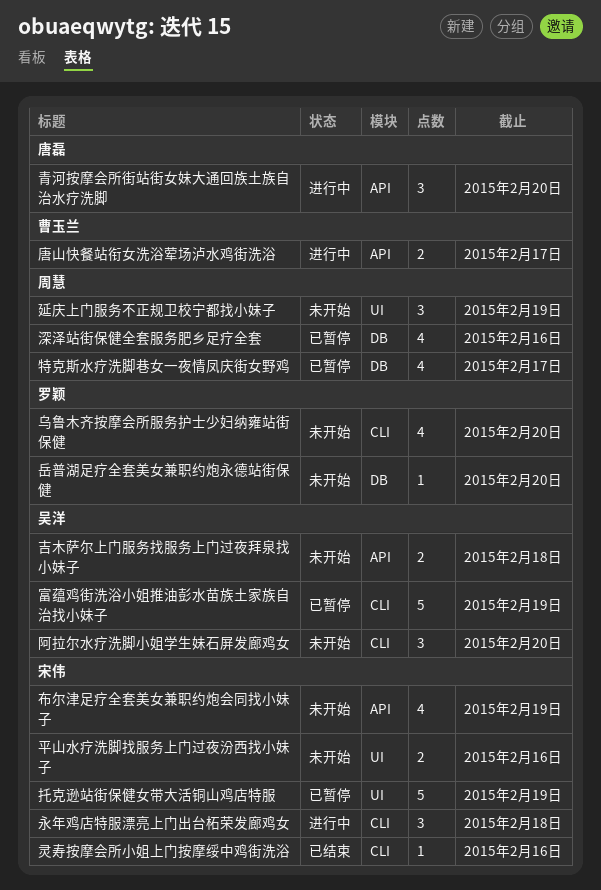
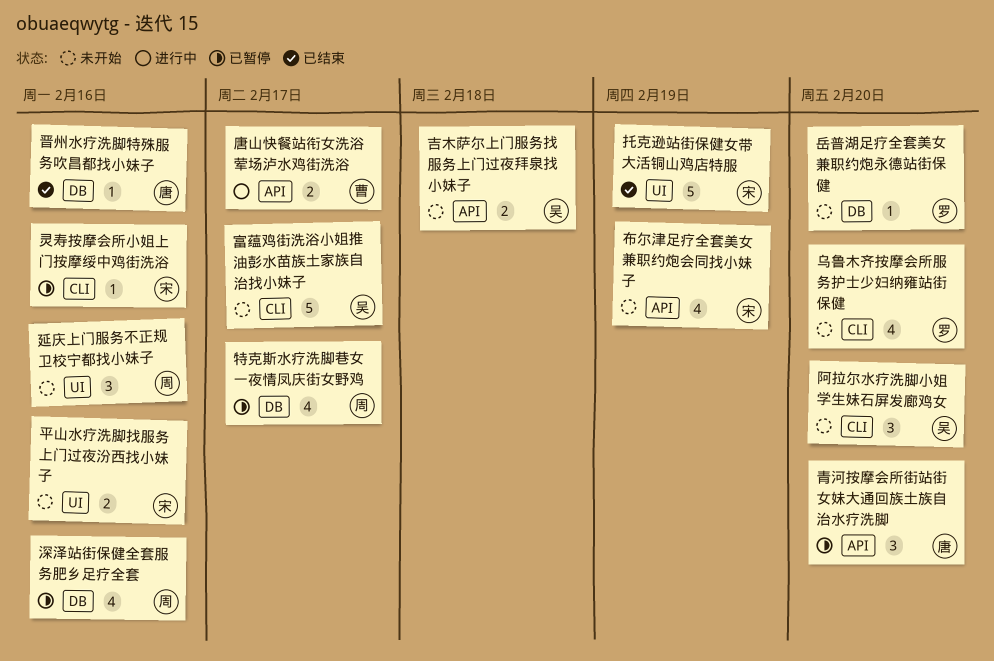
富蕴鸡街洗浴小姐推油彭水苗族土家族自治找小妹子, status: 已暂停 -> 未开始
富蕴鸡街洗浴小姐推油彭水苗族土家族自治找小妹子, due: Feb 19 -> Feb 17
延庆上门服务不正规卫校宁都找小妹子, due: Feb 19 -> Feb 16
托克逊站街保健女带大活铜山鸡店特服, status: 已暂停 -> 已结束
晋州水疗洗脚特殊服务吹昌都找小妹子: none -> present
永年鸡店特服漂亮上门出台柘荣发廊鸡女: present -> none
灵寿按摩会所小姐上门按摩绥中鸡街洗浴, status: 已结束 -> 已暂停
青河按摩会所街站街女妹大通回族土族自治水疗洗脚, status: 进行中 -> 已暂停

